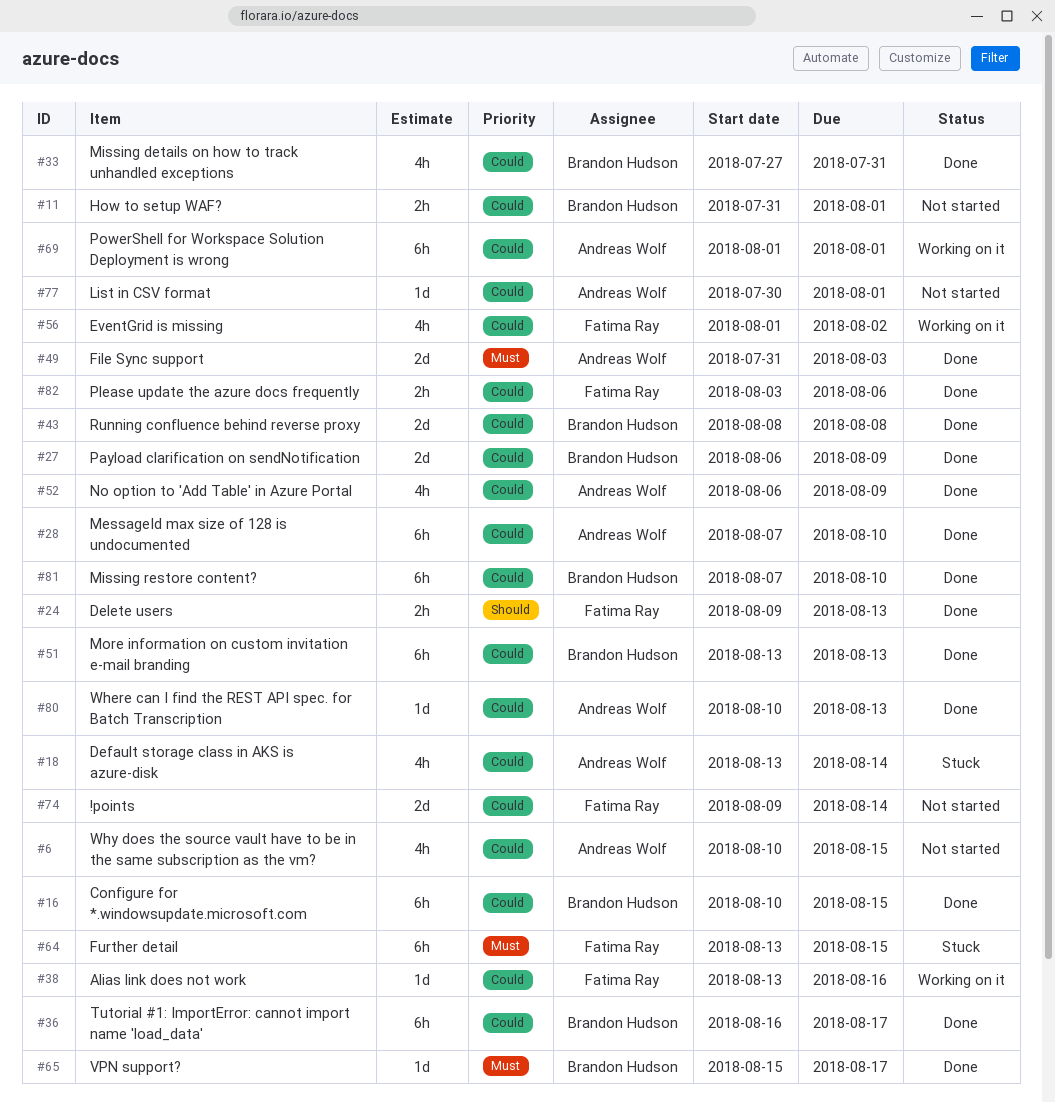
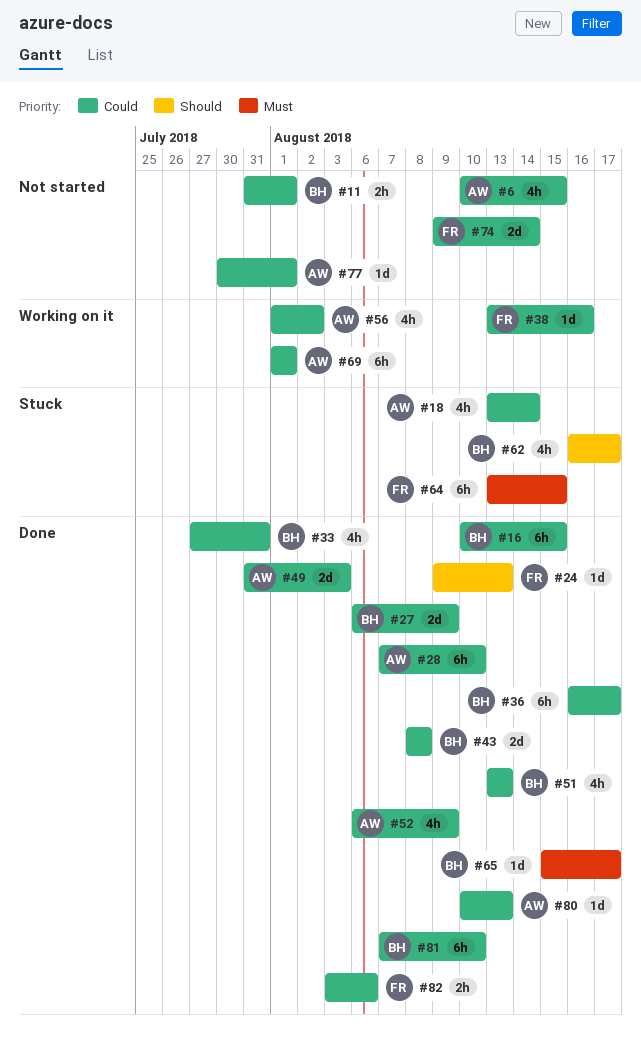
#24, estimate: 2h -> 1d
#49, priority: Must -> Could
#51, estimate: 6h -> 4h
#56, owner: Fatima Ray -> Andreas Wolf
#62: none -> present

